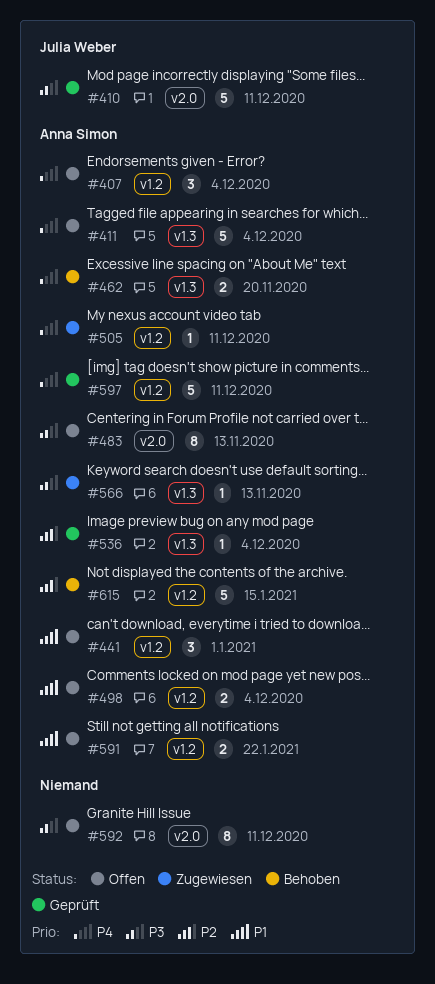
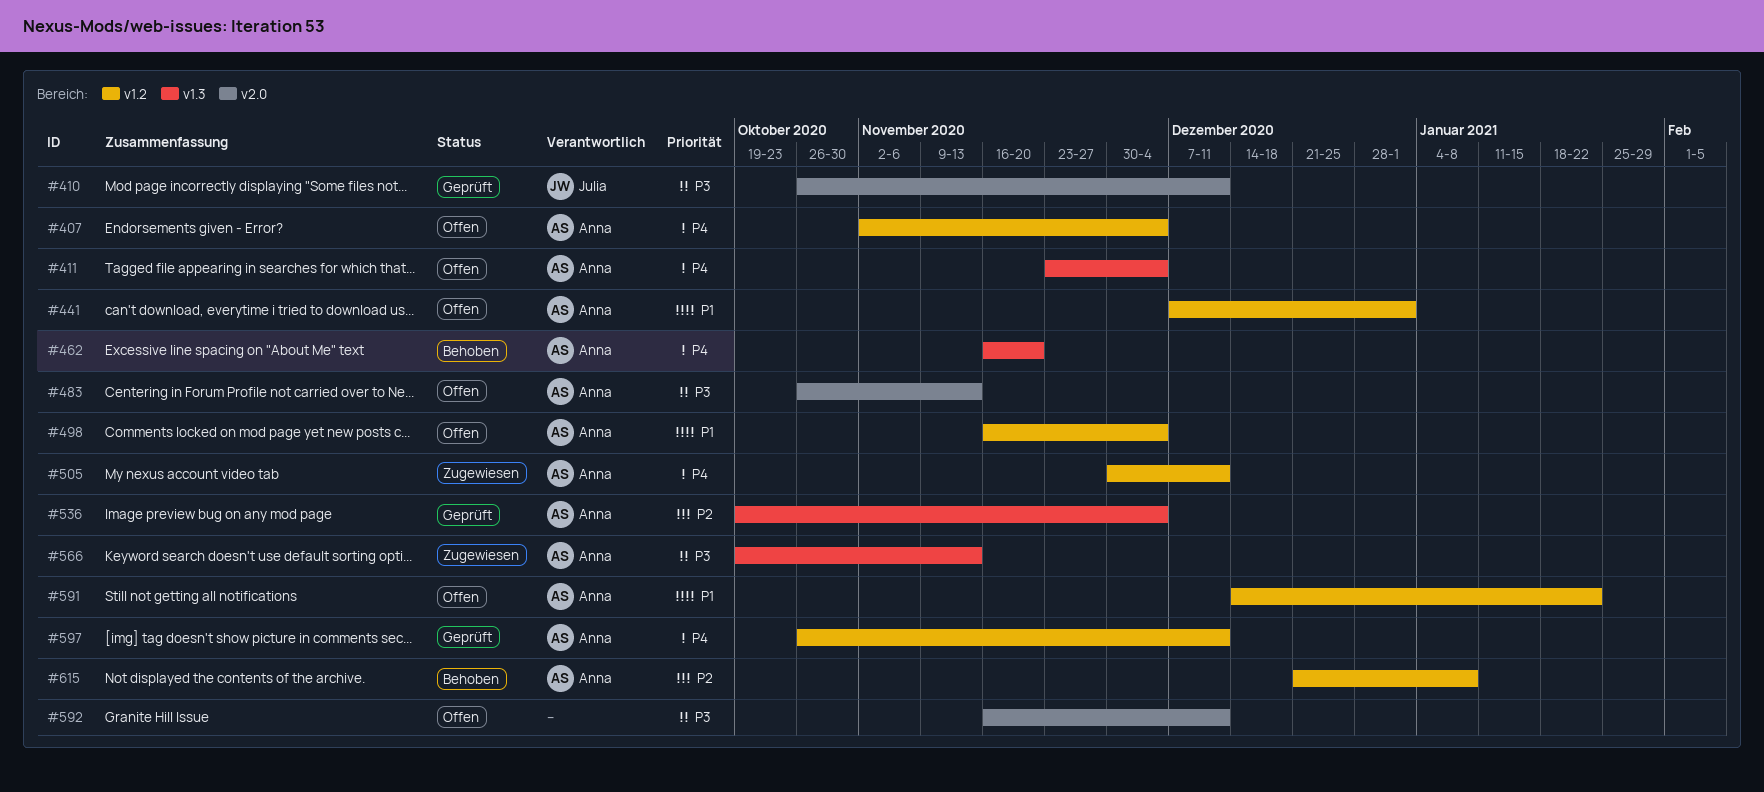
#615, due: Jan 15 -> Jan 8

